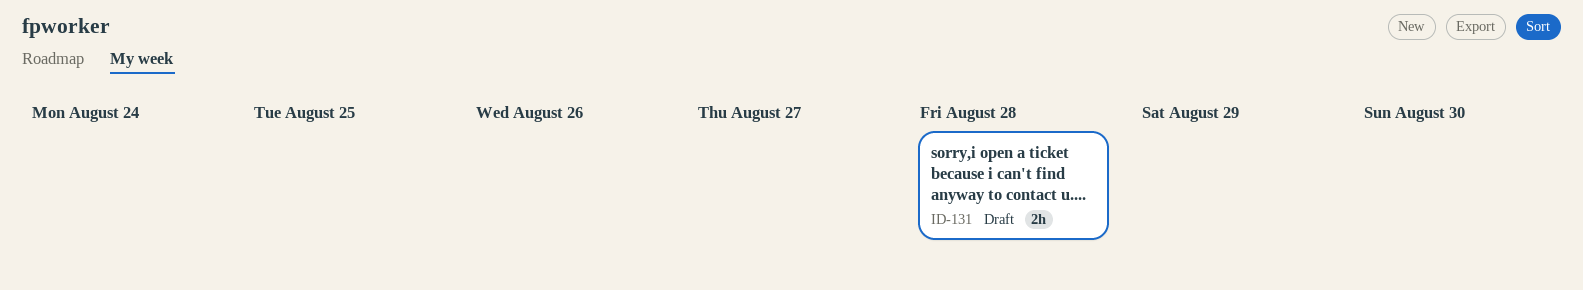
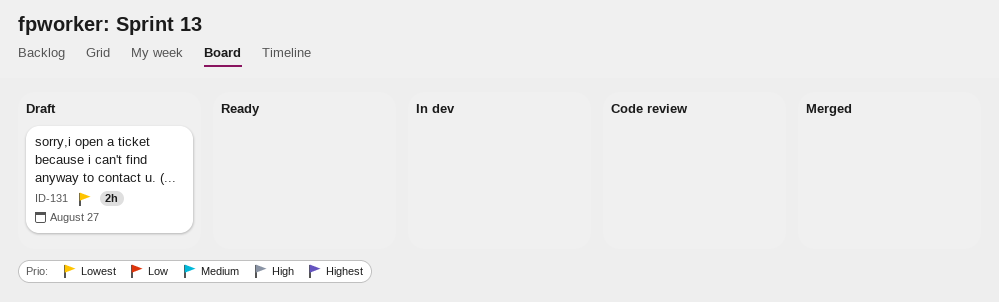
ID-131, due: Aug 28 -> Aug 27

